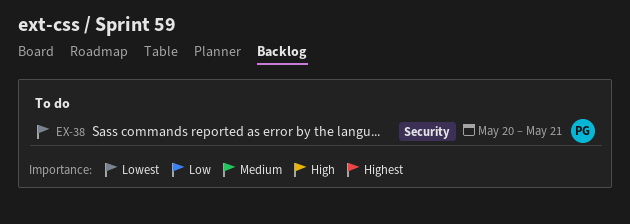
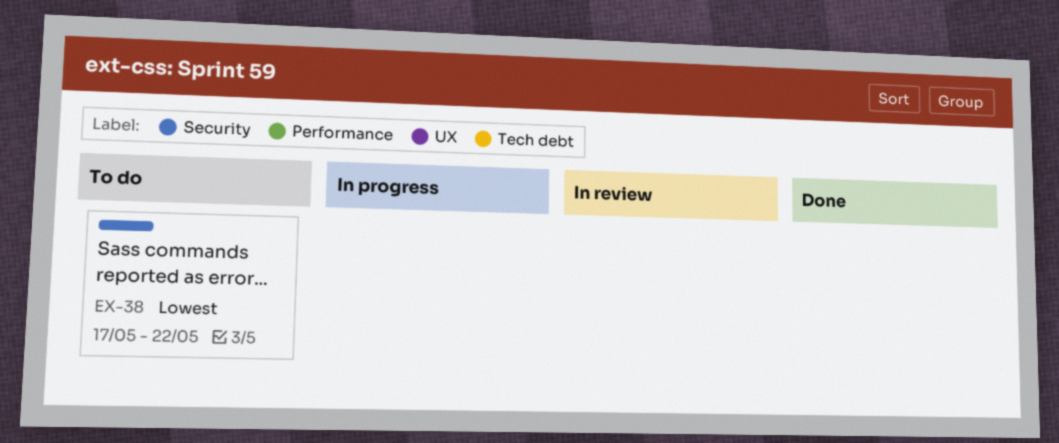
EX-38, start: May 20 -> May 17
EX-38, due: May 21 -> May 22

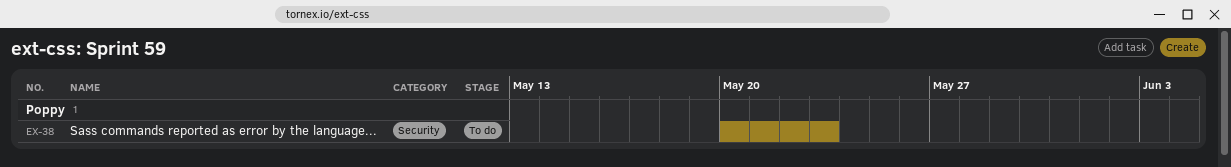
EX-38, start: May 17 -> May 20
EX-38, due: May 22 -> May 23

